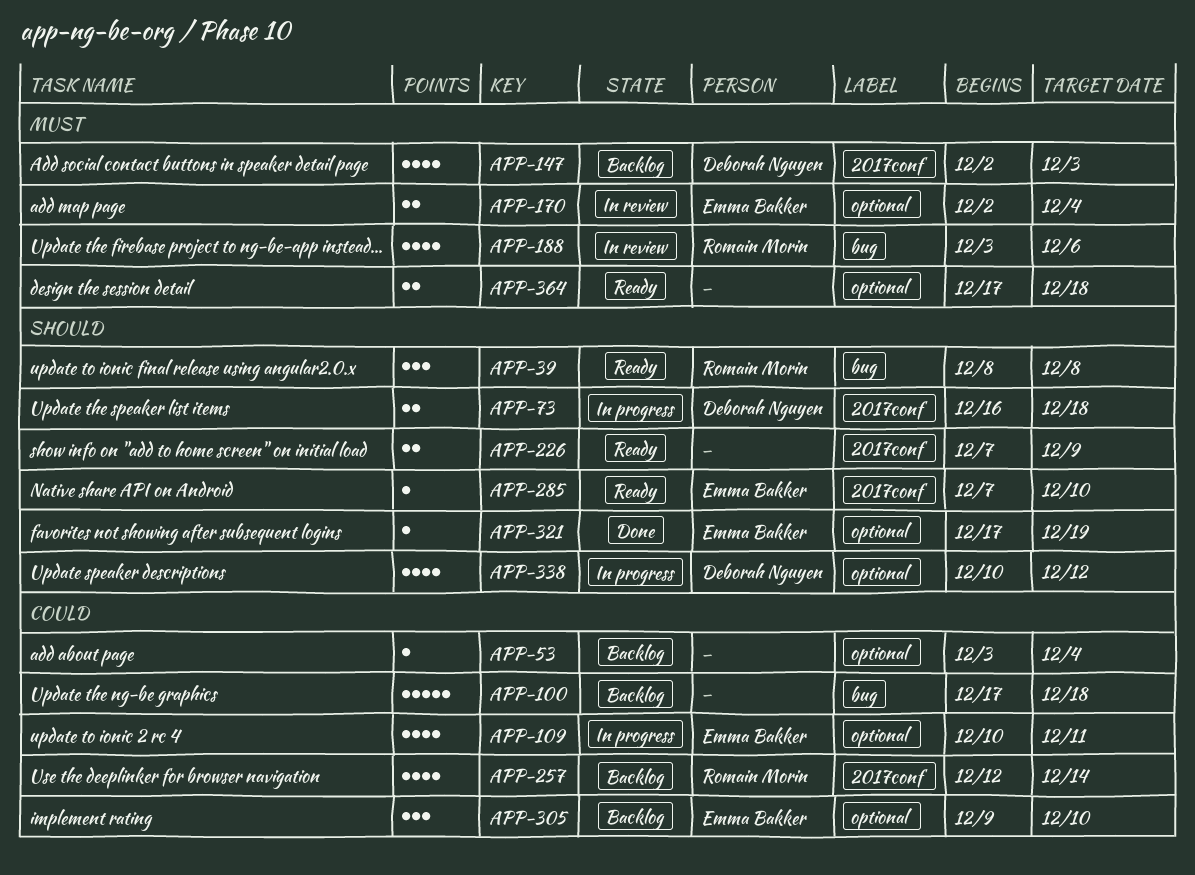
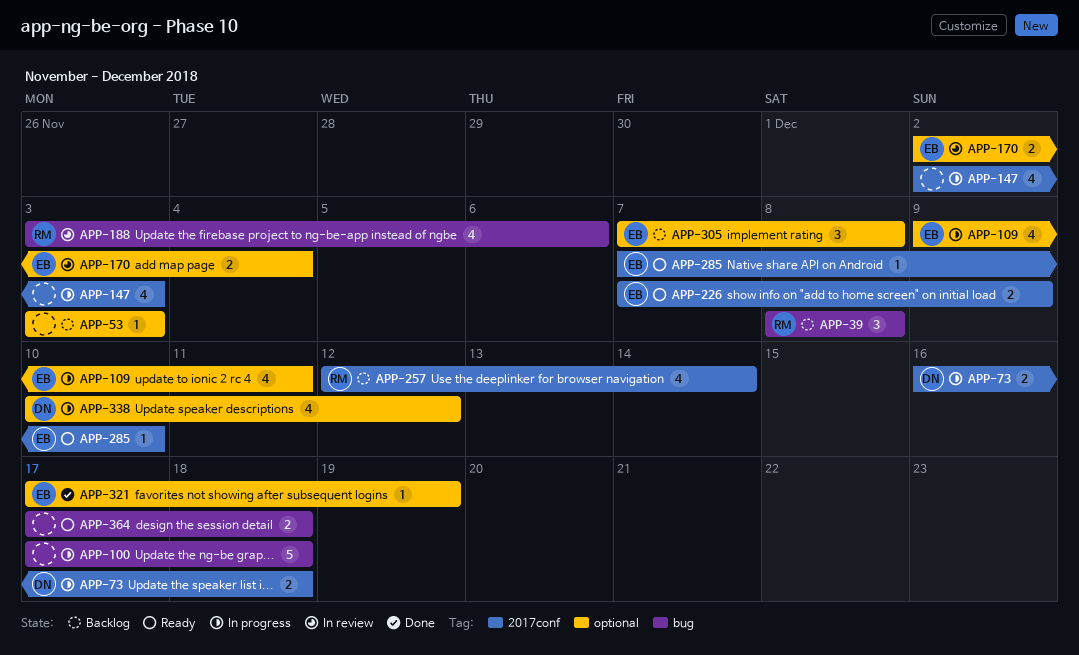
APP-39, status: Ready -> Backlog
APP-53, due: Dec 4 -> Dec 3
APP-100, status: Backlog -> In progress
APP-109, start: Dec 10 -> Dec 9
APP-147, status: Backlog -> In progress
APP-147, owner: Deborah Nguyen -> none
APP-226, owner: none -> Emma Bakker
APP-305, start: Dec 9 -> Dec 7
APP-305, due: Dec 10 -> Dec 8
APP-364, label: optional -> bug

